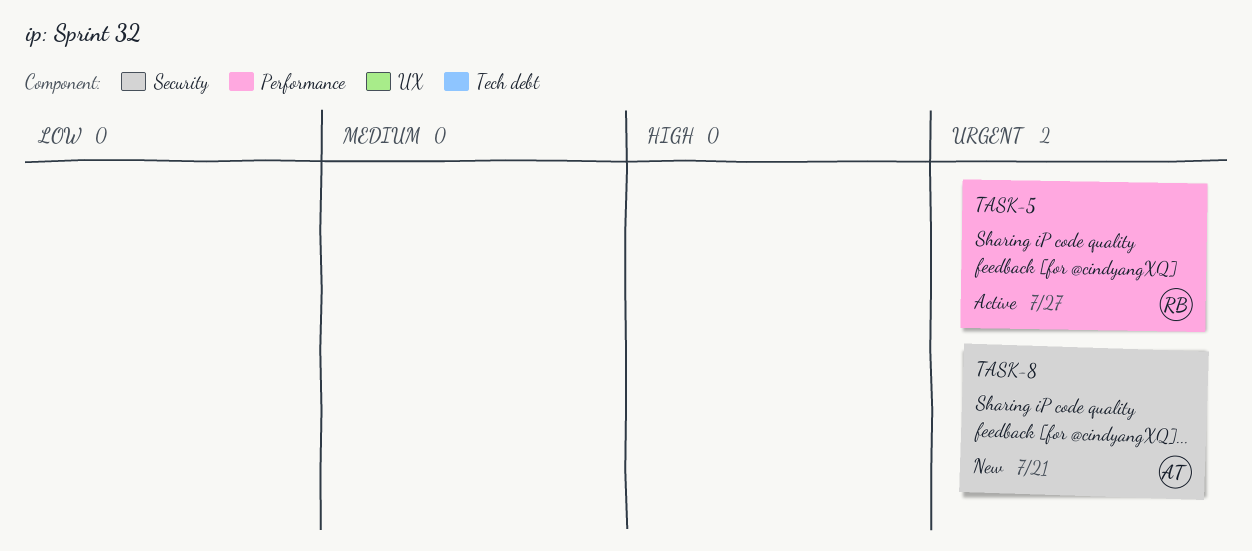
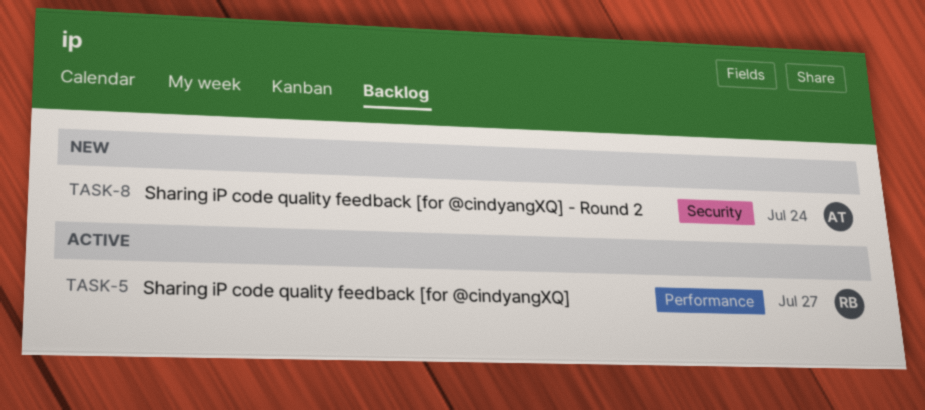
TASK-8, due: Jul 21 -> Jul 24

